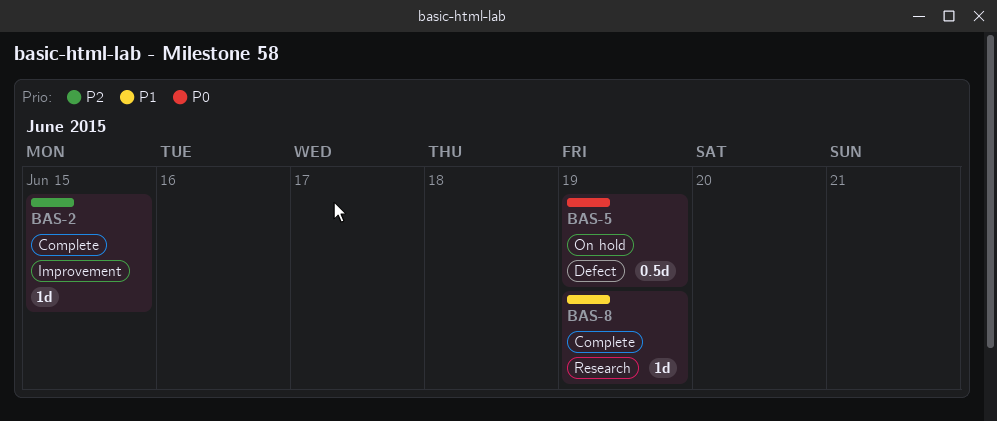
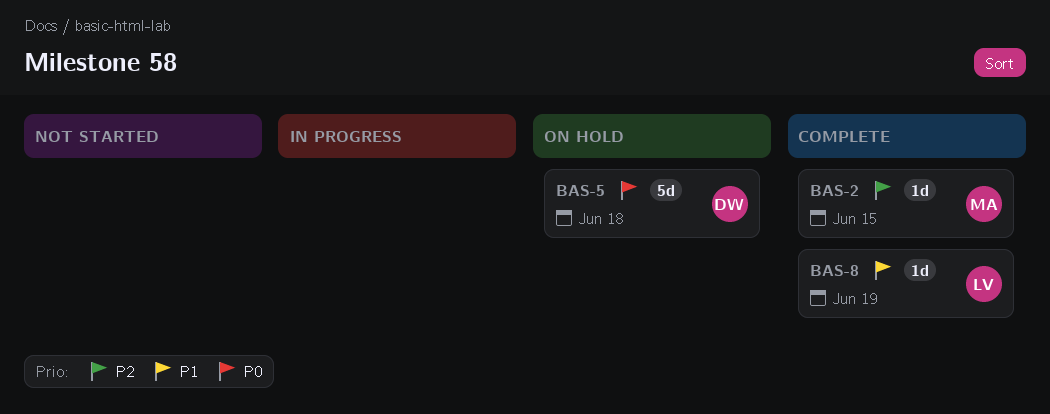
BAS-5, estimate: 0.5d -> 5d
BAS-5, due: Jun 19 -> Jun 18

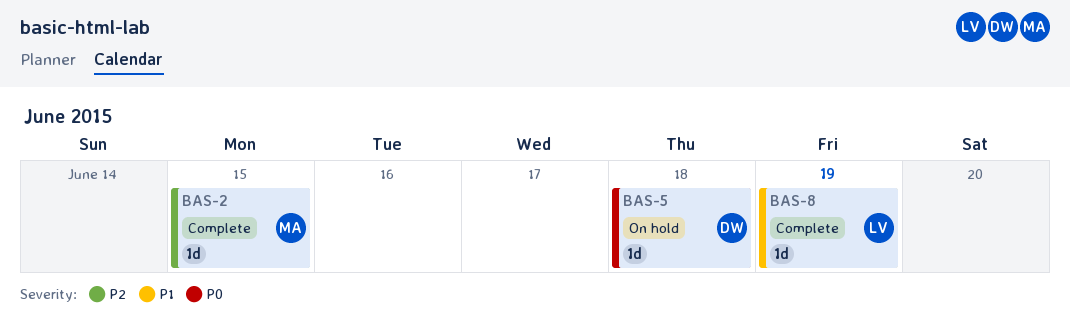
BAS-5, estimate: 5d -> 1d

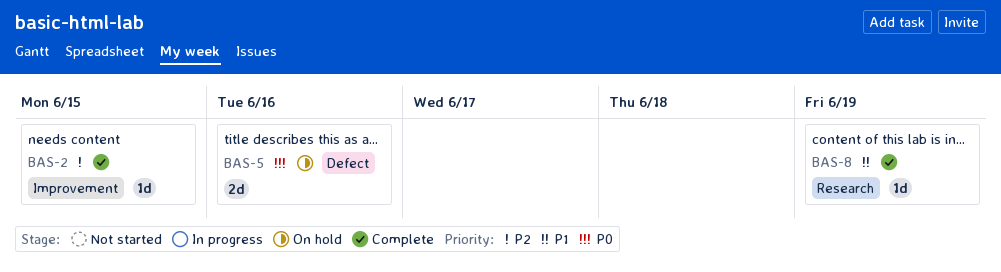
BAS-5, estimate: 1d -> 2d
BAS-5, due: Jun 18 -> Jun 16

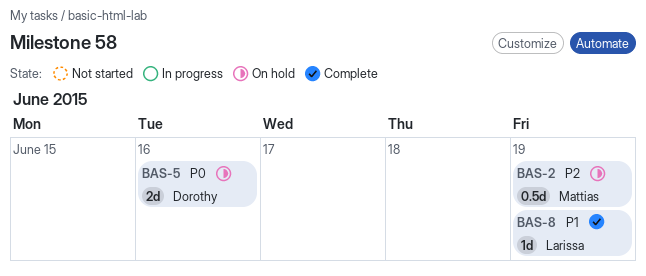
BAS-2, status: Complete -> On hold
BAS-2, estimate: 1d -> 0.5d
BAS-2, due: Jun 15 -> Jun 19

